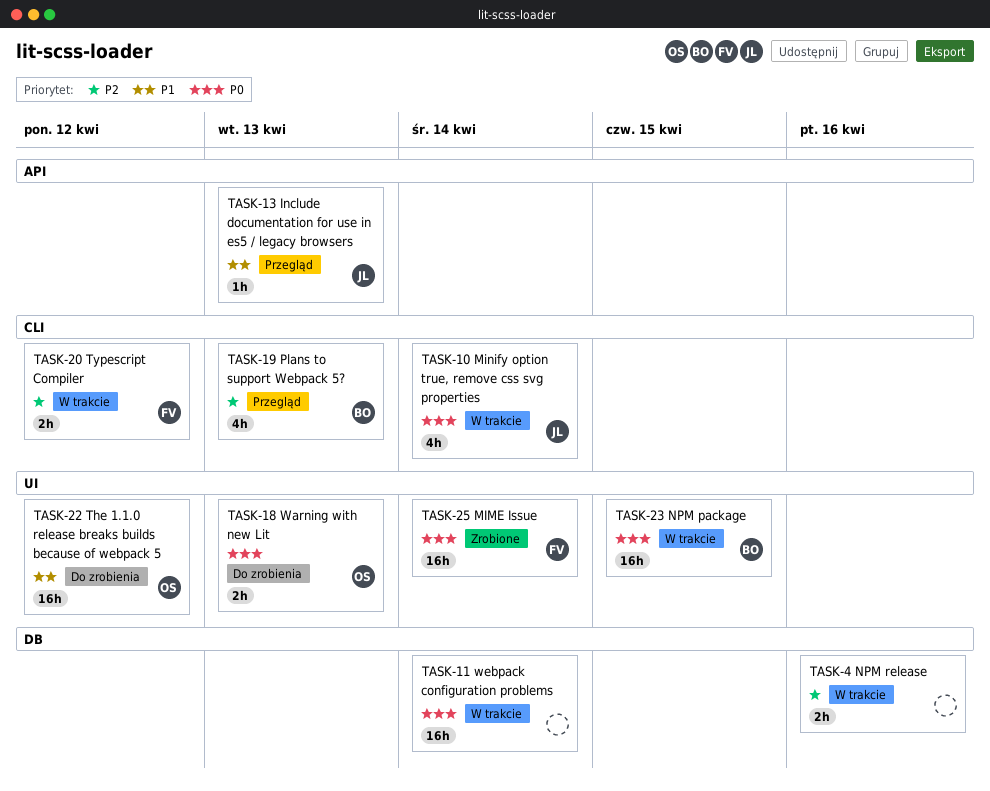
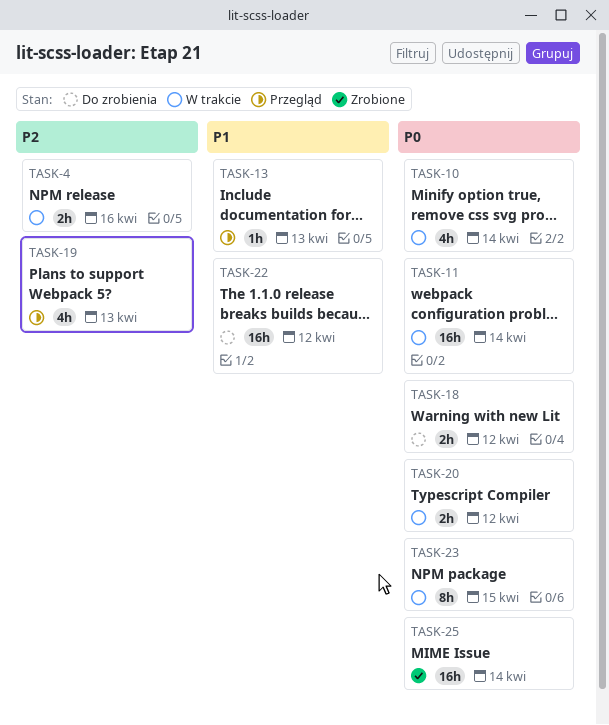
TASK-18, due: Apr 13 -> Apr 12
TASK-20, priority: P2 -> P0
TASK-23, estimate: 16h -> 8h

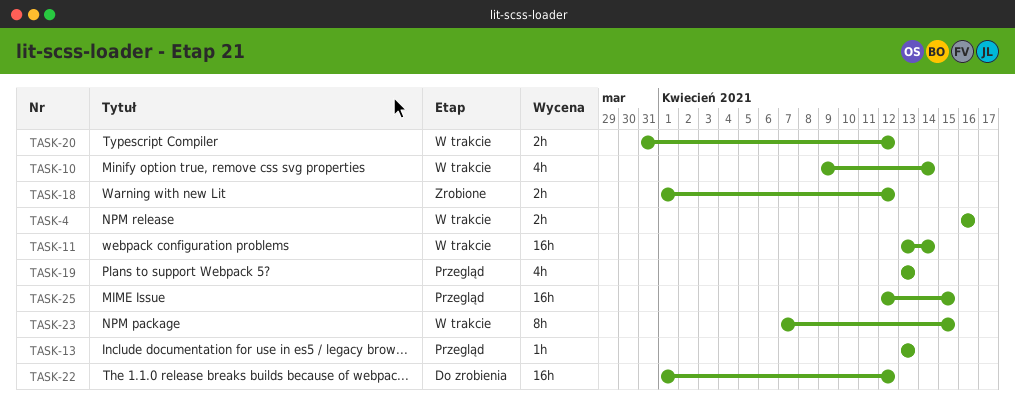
TASK-18, status: Do zrobienia -> Zrobione
TASK-25, status: Zrobione -> Przegląd
TASK-25, due: Apr 14 -> Apr 15

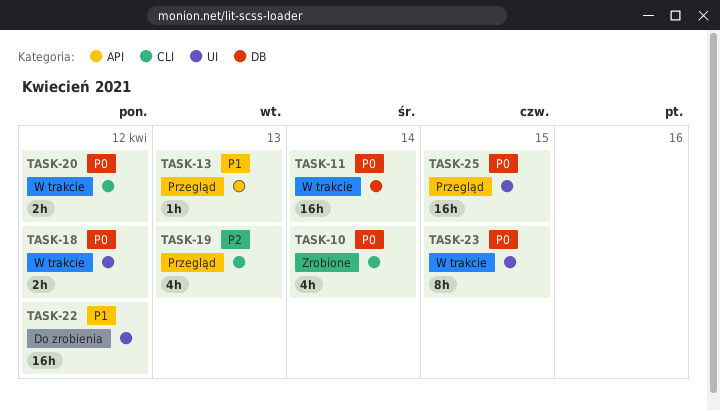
TASK-4: present -> none
TASK-10, status: W trakcie -> Zrobione
TASK-18, status: Zrobione -> W trakcie

